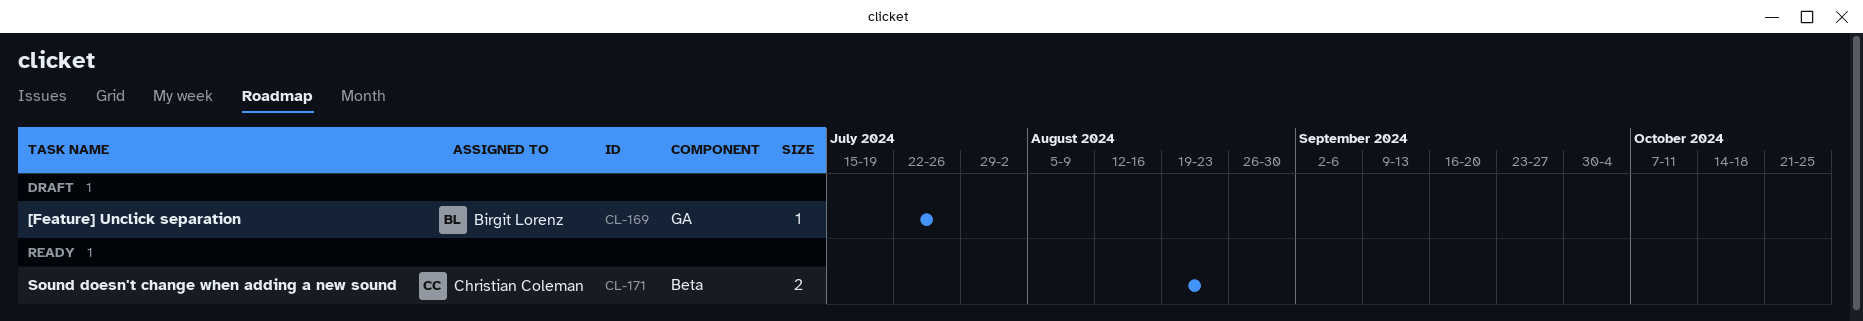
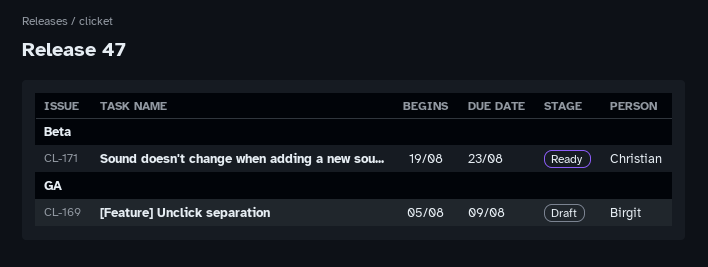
CL-169, start: Jul 22 -> Aug 5
CL-169, due: Jul 26 -> Aug 9

